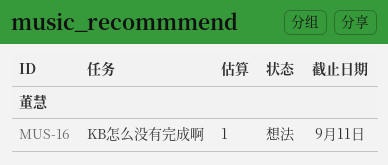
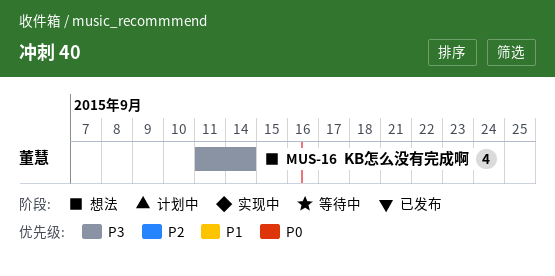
MUS-16, estimate: 1 -> 4
MUS-16, due: Sep 11 -> Sep 14

